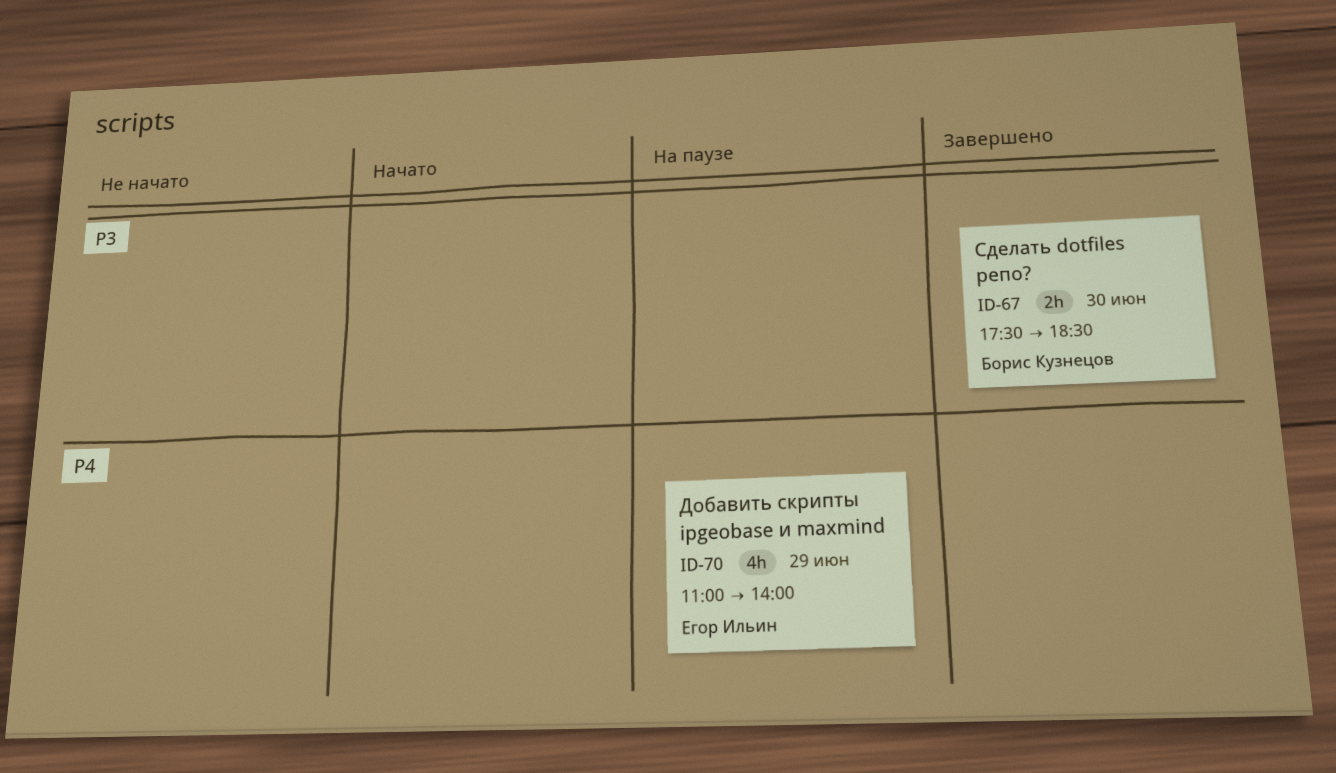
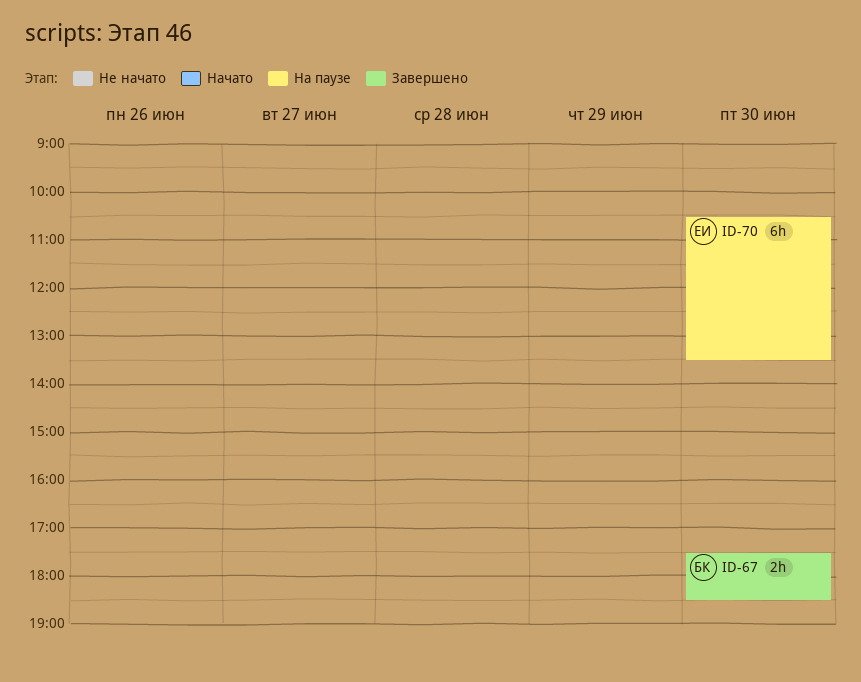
ID-70, estimate: 4h -> 6h
ID-70, day: Jun 29 -> Jun 30
ID-70, begins: 11:00 -> 10:30
ID-70, ends: 14:00 -> 13:30

